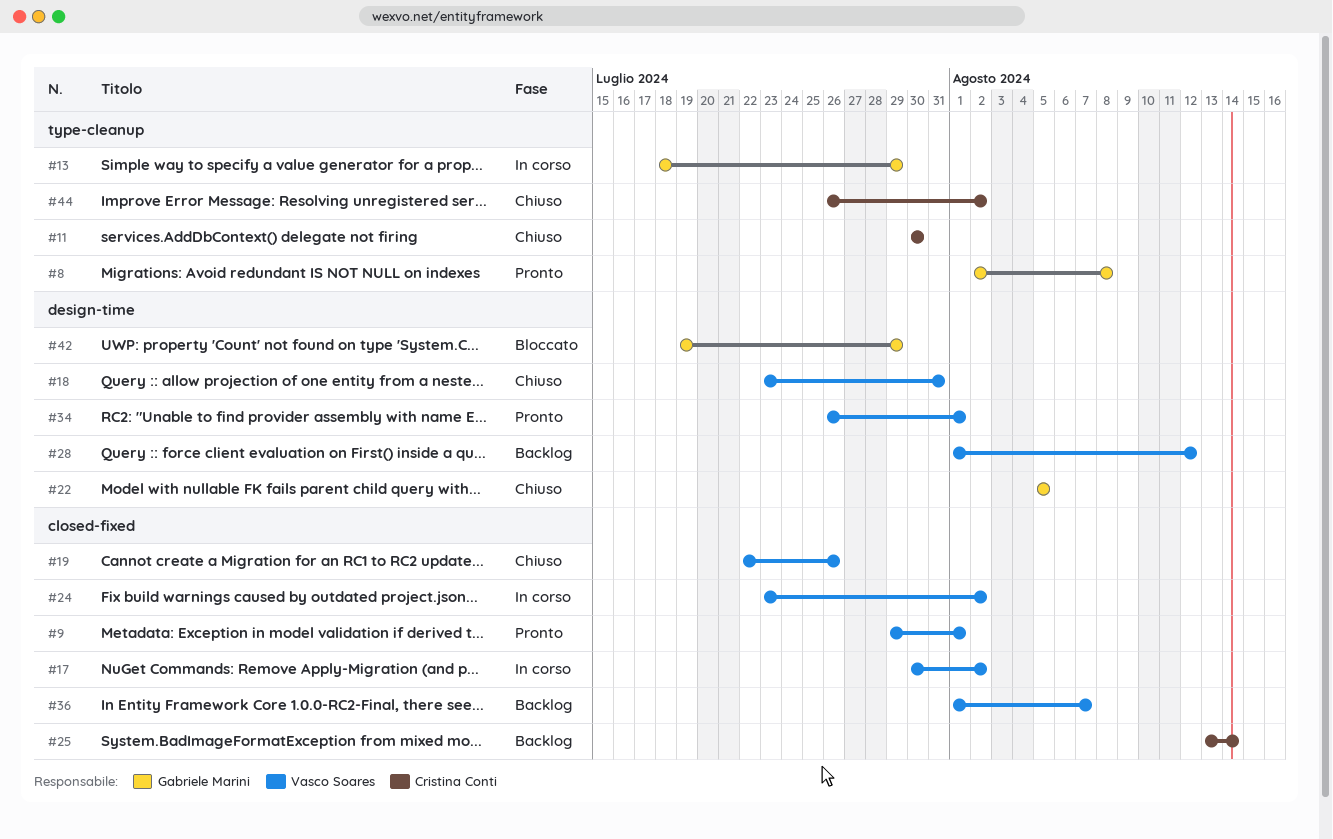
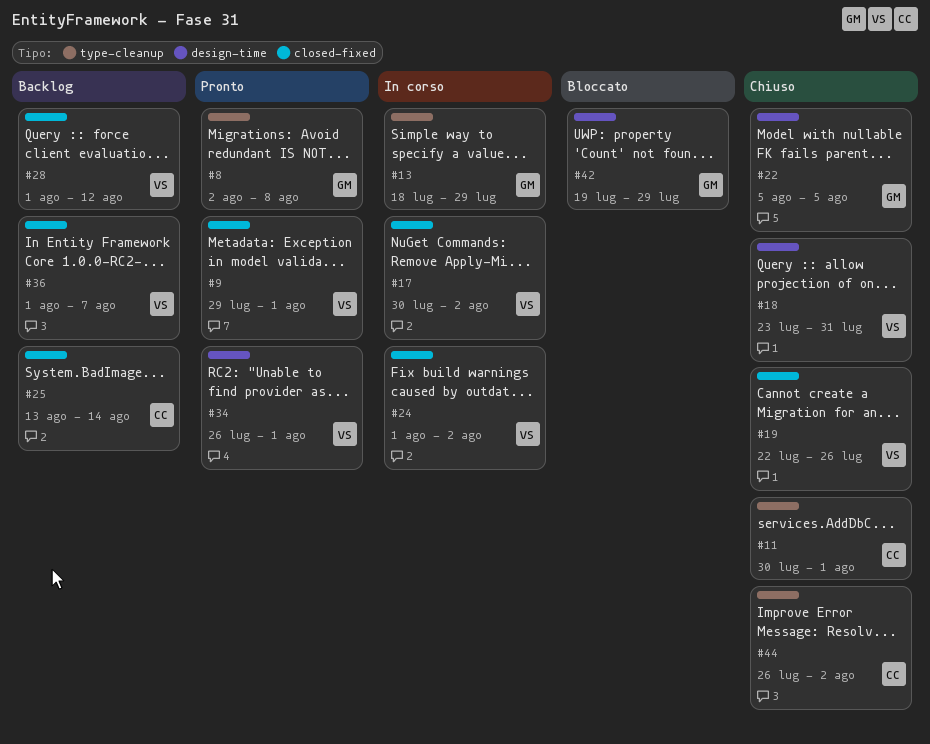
#11, due: Jul 30 -> Aug 1
#24, start: Jul 23 -> Aug 1
#28, label: design-time -> closed-fixed

